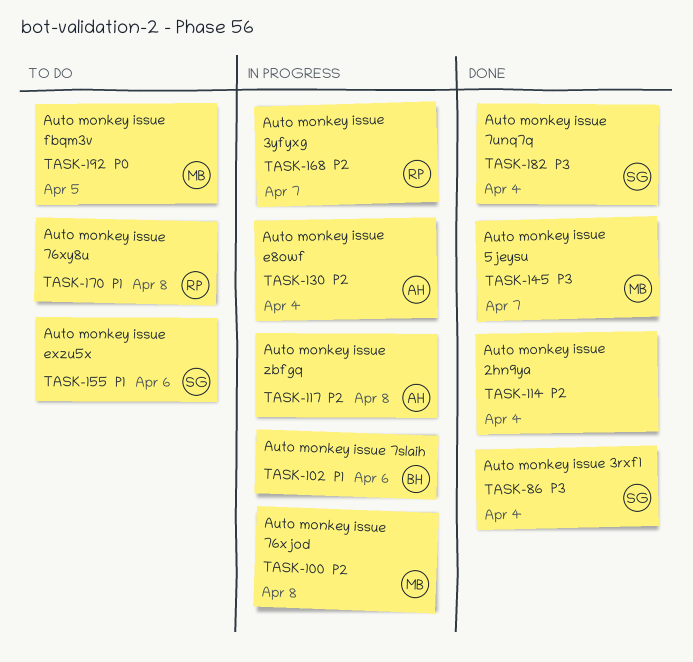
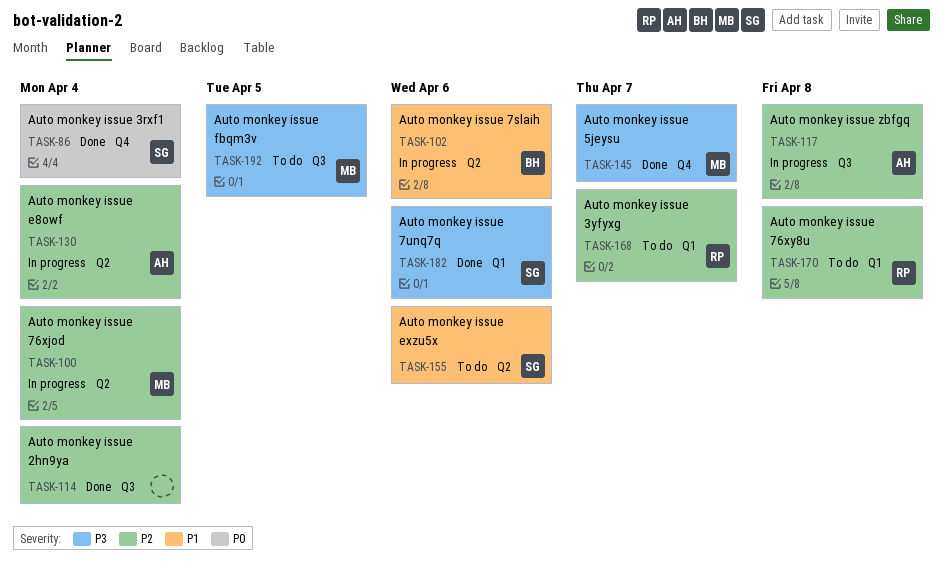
TASK-86, priority: P3 -> P0
TASK-100, due: Apr 8 -> Apr 4
TASK-168, status: In progress -> To do
TASK-170, priority: P1 -> P2
TASK-182, due: Apr 4 -> Apr 6
TASK-192, priority: P0 -> P3

